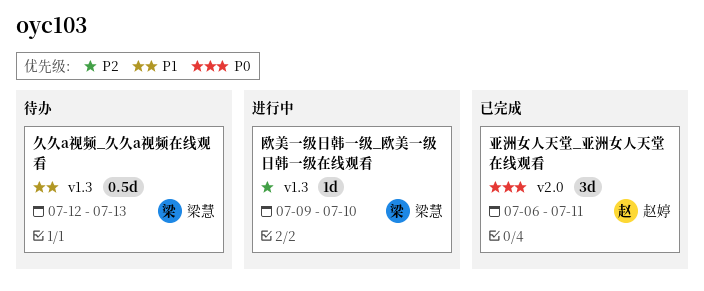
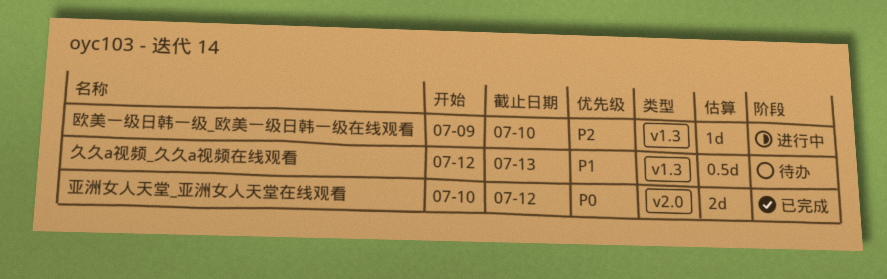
亚洲女人天堂_亚洲女人天堂在线观看, estimate: 3d -> 2d
亚洲女人天堂_亚洲女人天堂在线观看, start: Jul 6 -> Jul 10
亚洲女人天堂_亚洲女人天堂在线观看, due: Jul 11 -> Jul 12

